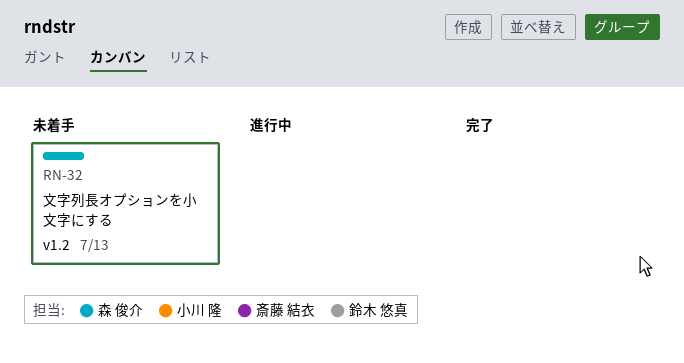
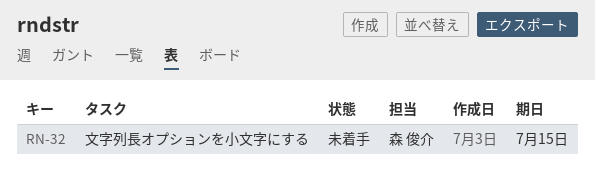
RN-32, due: Jul 13 -> Jul 15

